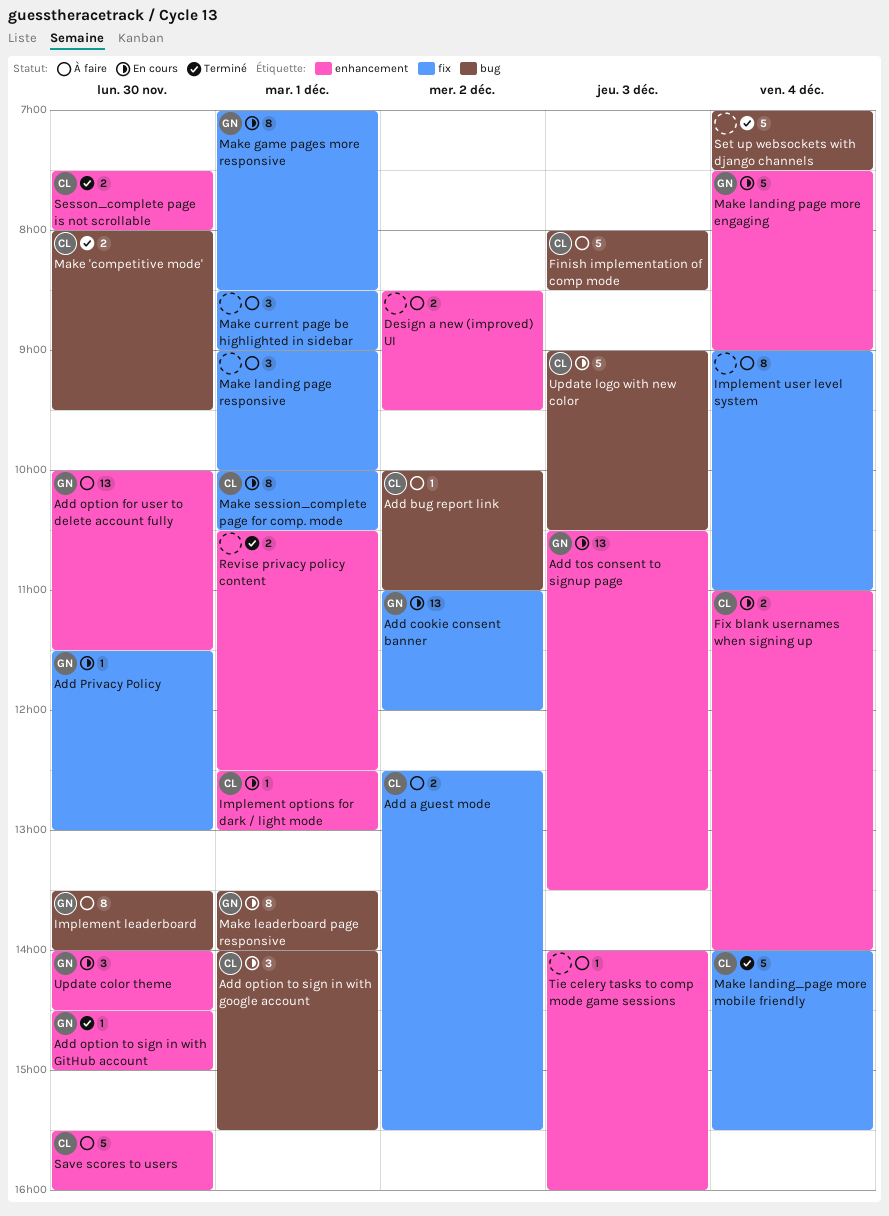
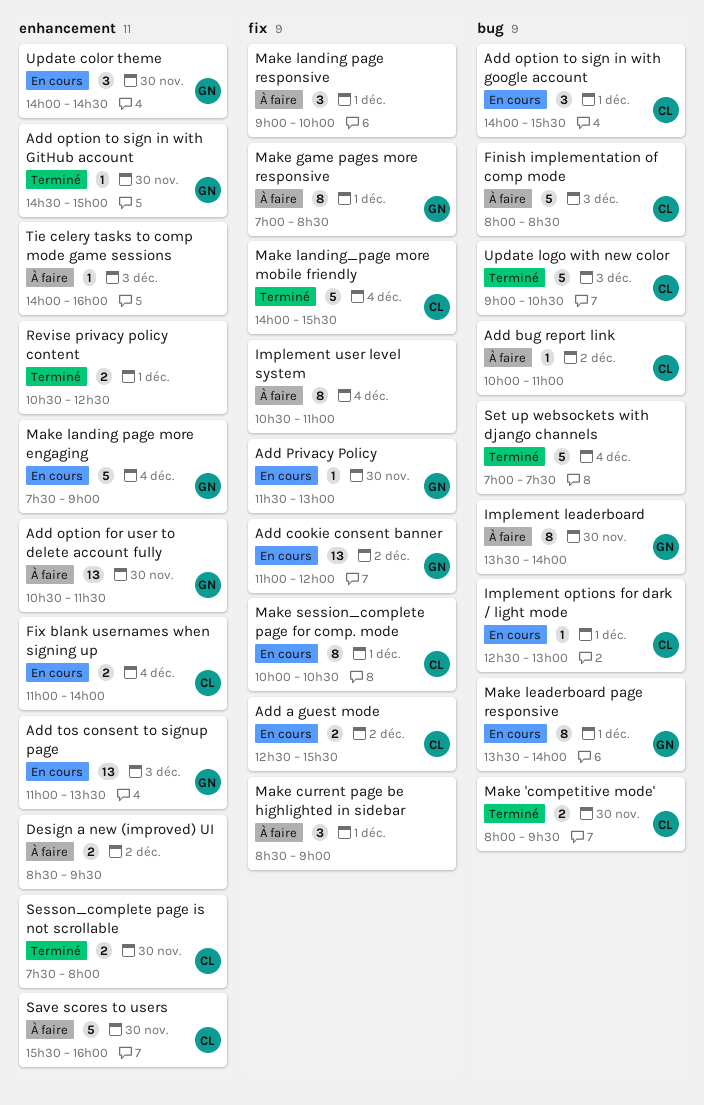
Add a guest mode, status: À faire -> En cours
Add option for user to delete account fully, begins: 10:00 -> 10:30
Add tos consent to signup page, begins: 10:30 -> 11:00
Implement options for dark / light mode, label: enhancement -> bug
Implement user level system, begins: 09:00 -> 10:30
Make game pages more responsive, status: En cours -> À faire
Update logo with new color, status: En cours -> Terminé

